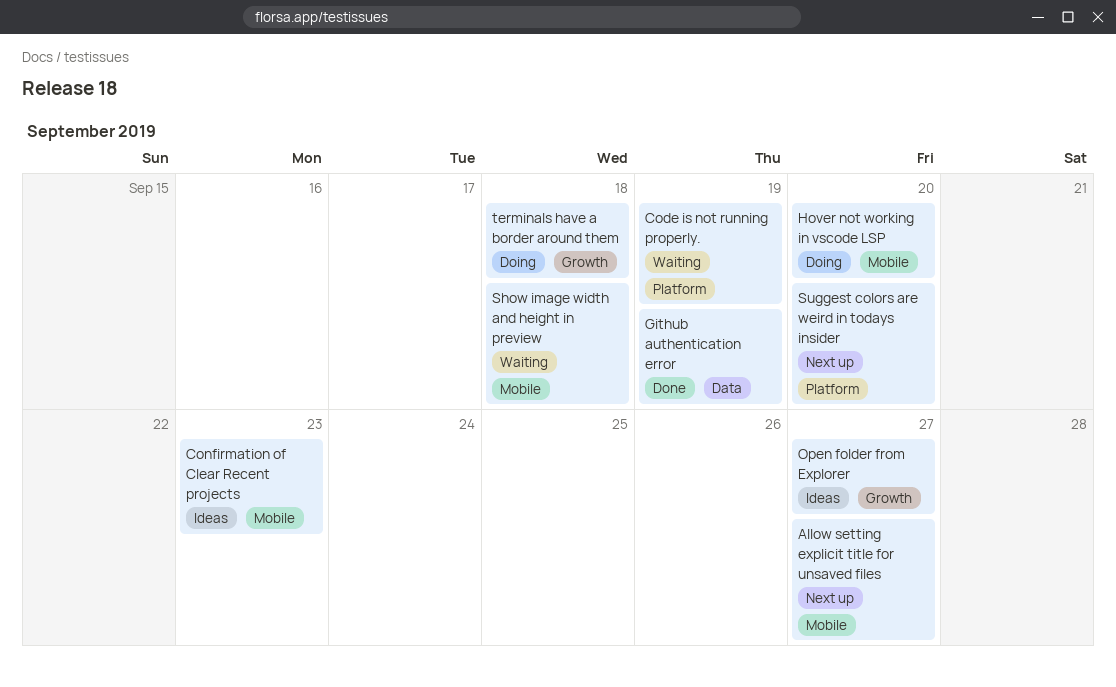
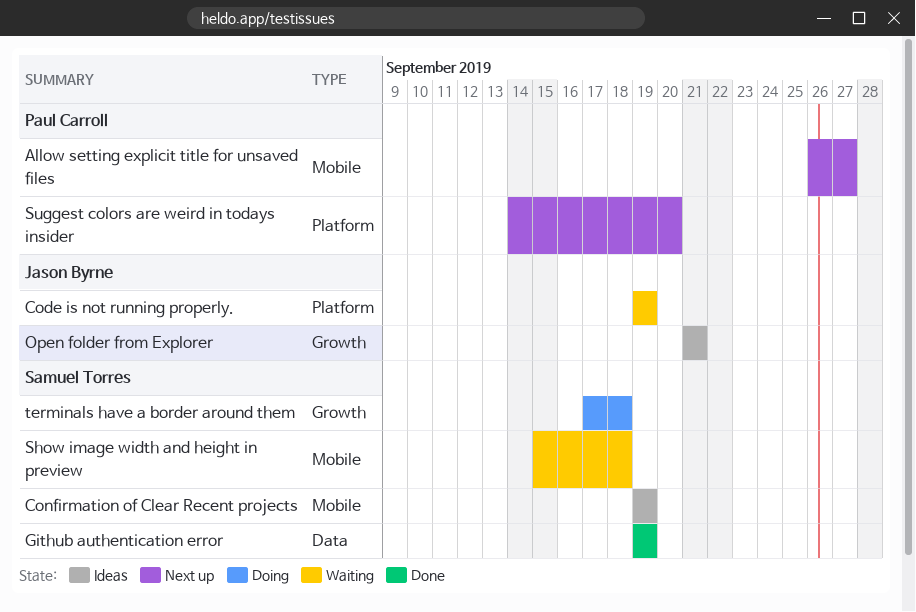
Confirmation of Clear Recent projects, due: Sep 23 -> Sep 19
Hover not working in vscode LSP: present -> none
Open folder from Explorer, due: Sep 27 -> Sep 21

